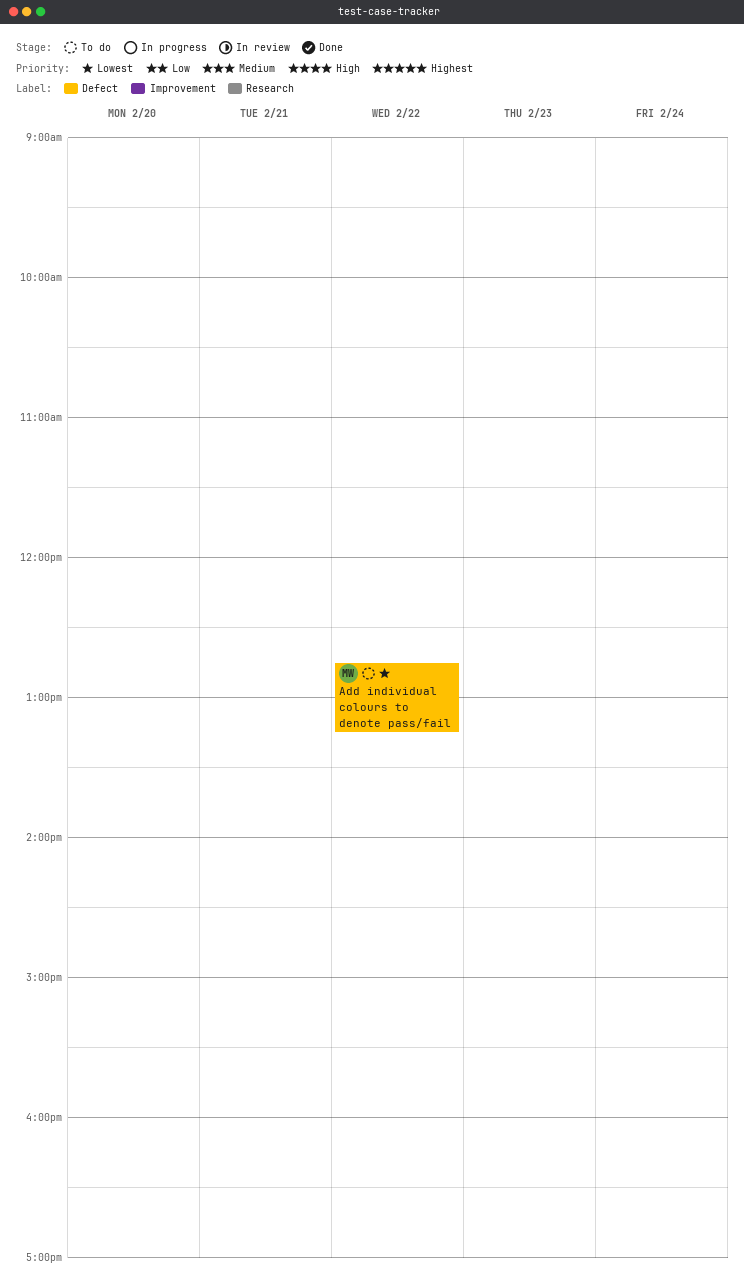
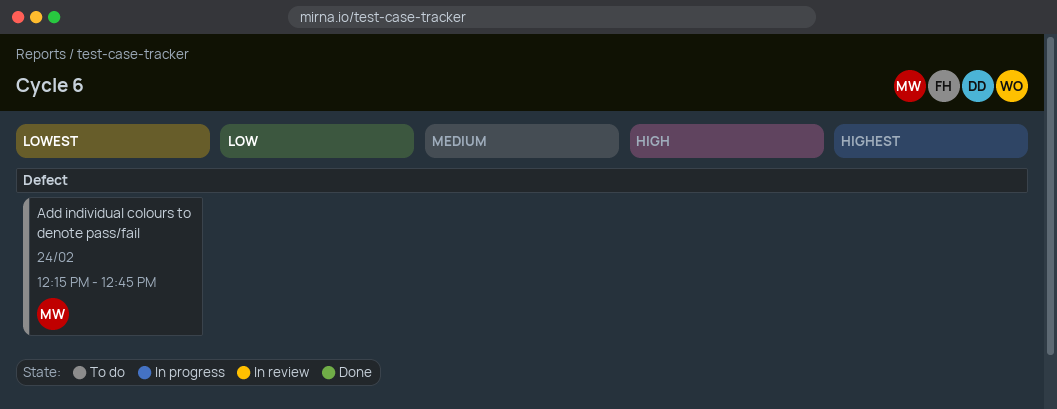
Add individual colours to denote pass/fail, day: Feb 22 -> Feb 24
Add individual colours to denote pass/fail, begins: 12:45 -> 12:15
Add individual colours to denote pass/fail, ends: 13:15 -> 12:45

